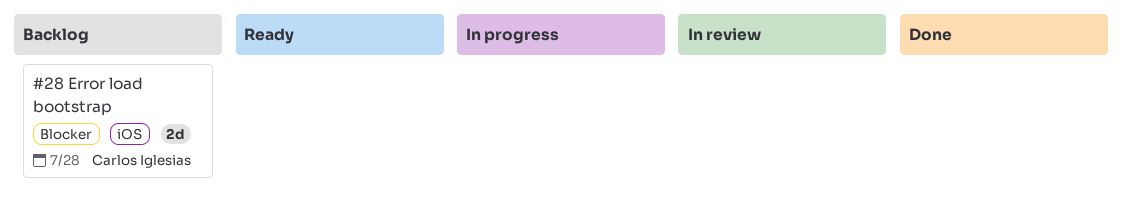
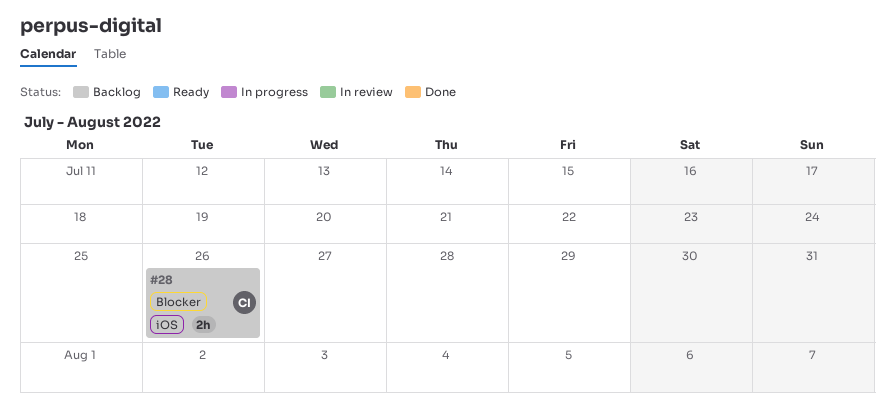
#28, estimate: 2d -> 2h
#28, due: Jul 28 -> Jul 26

